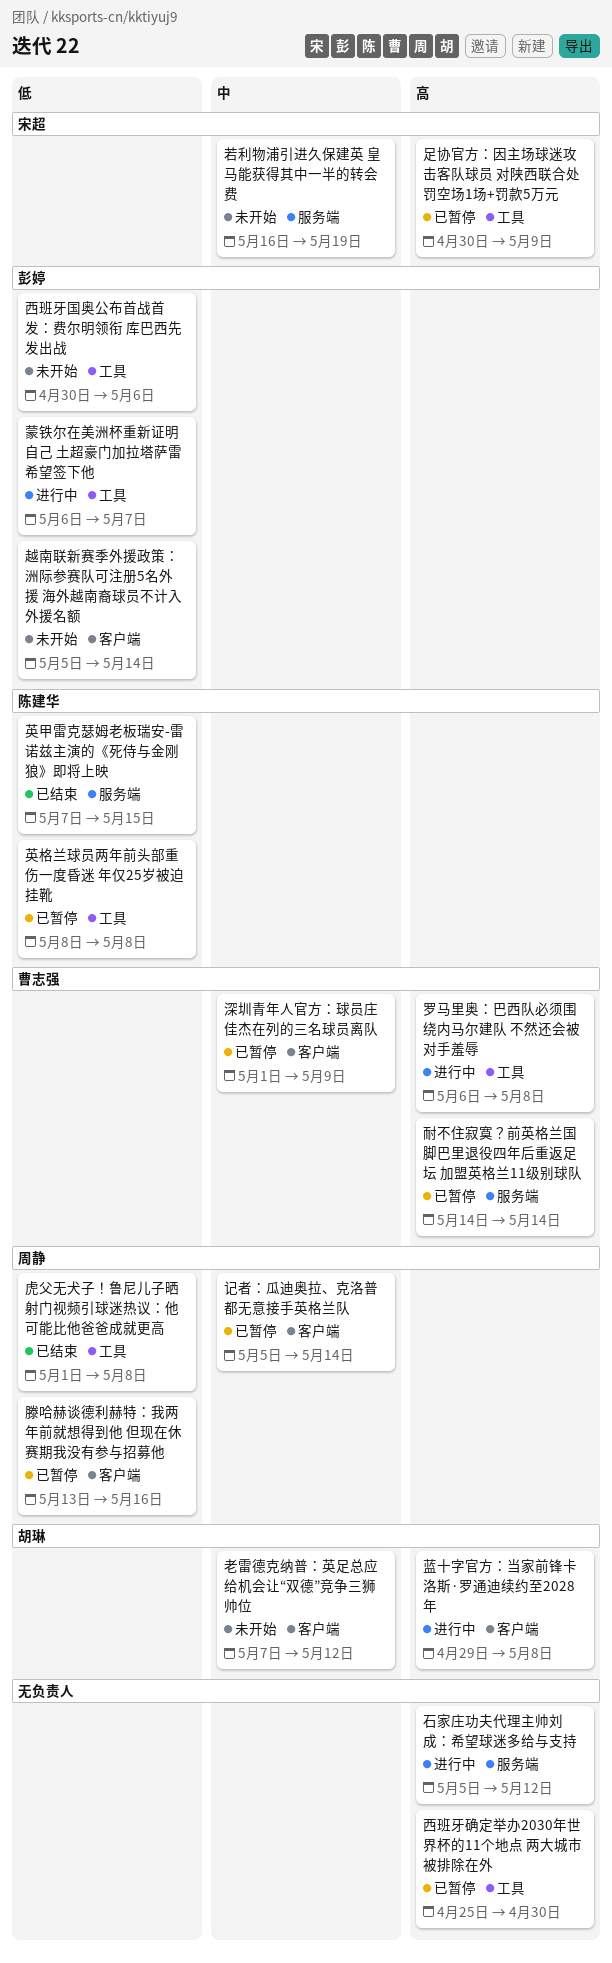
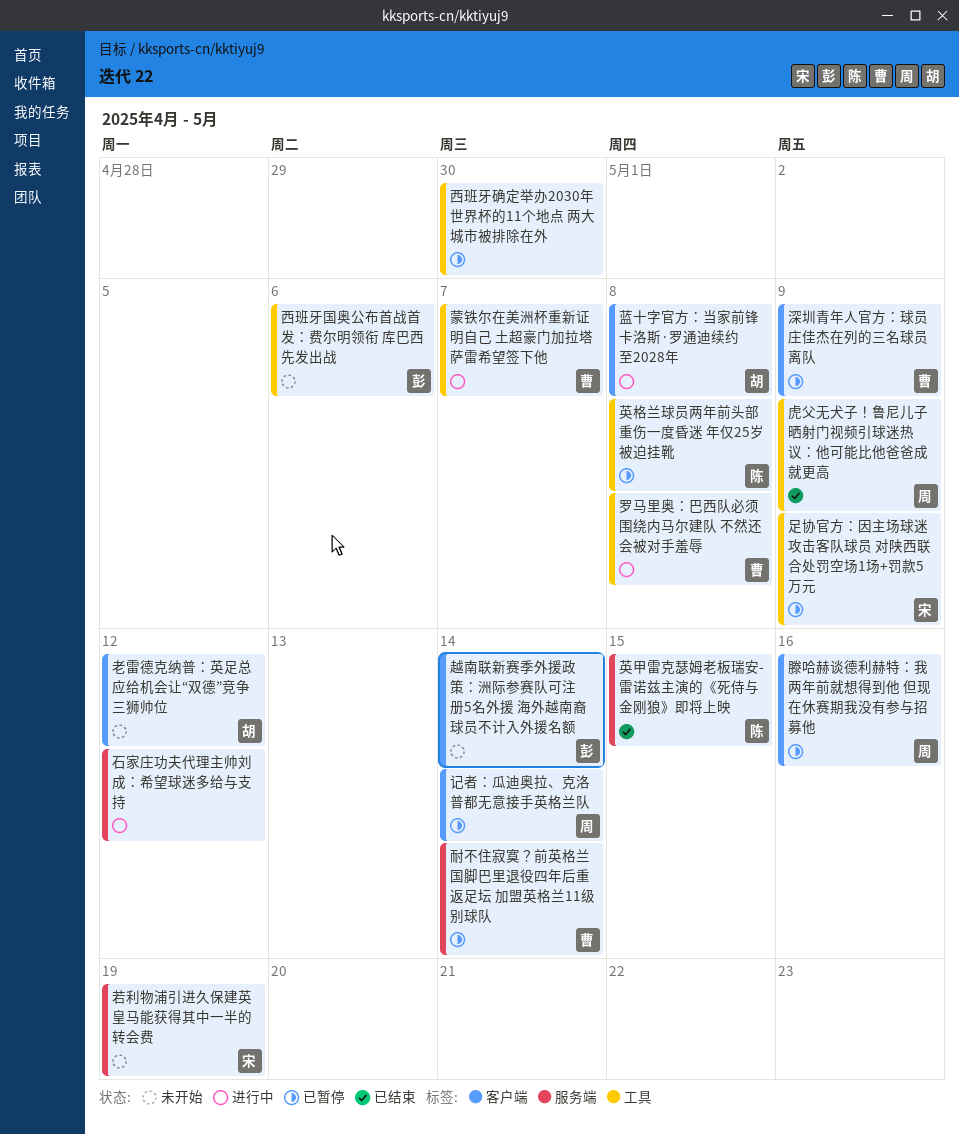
蒙铁尔在美洲杯重新证明自己 土超豪门加拉塔萨雷希望签下他, owner: 彭婷 -> 曹志强
虎父无犬子！鲁尼儿子晒射门视频引球迷热议：他可能比他爸爸成就更高, due: May 8 -> May 9

